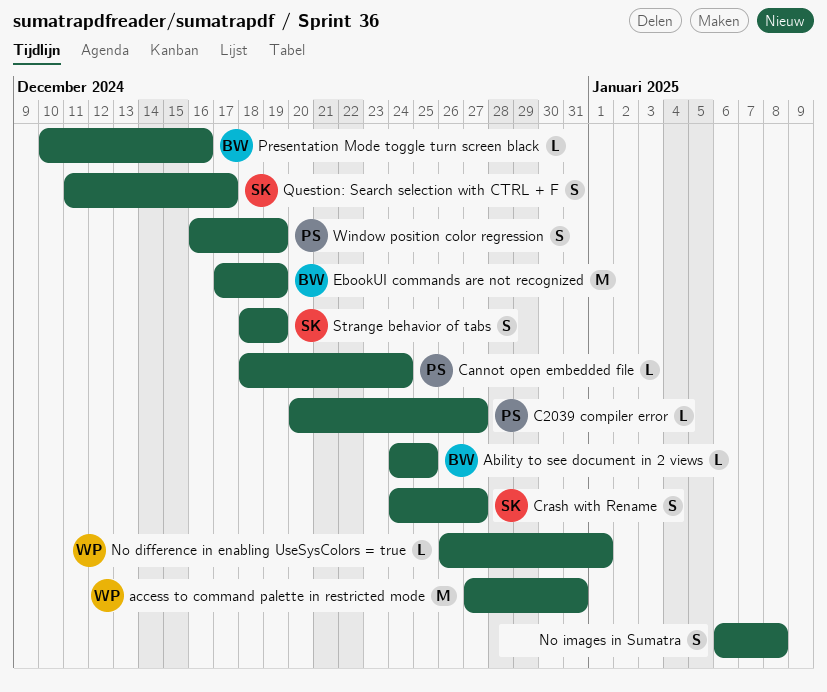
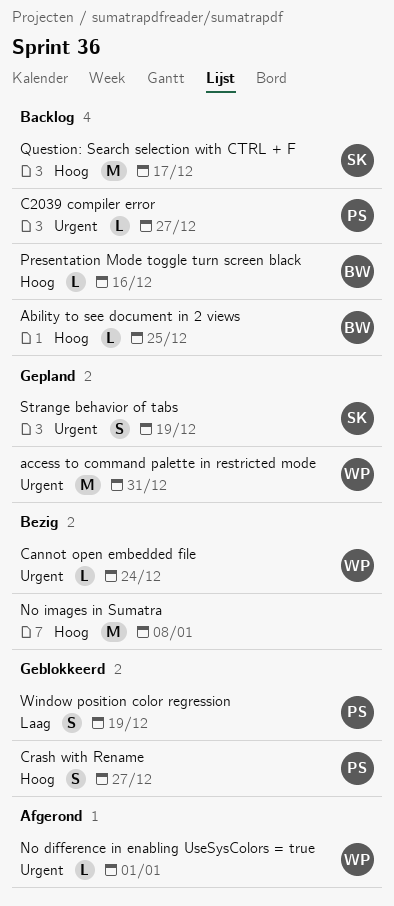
Cannot open embedded file, owner: PS -> WP
Crash with Rename, owner: SK -> PS
EbookUI commands are not recognized: present -> none
No images in Sumatra, estimate: S -> M
Question: Search selection with CTRL + F, estimate: S -> M

